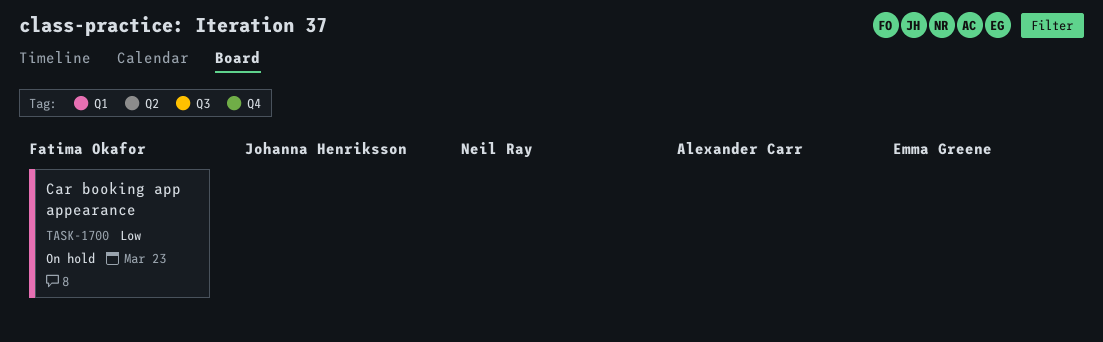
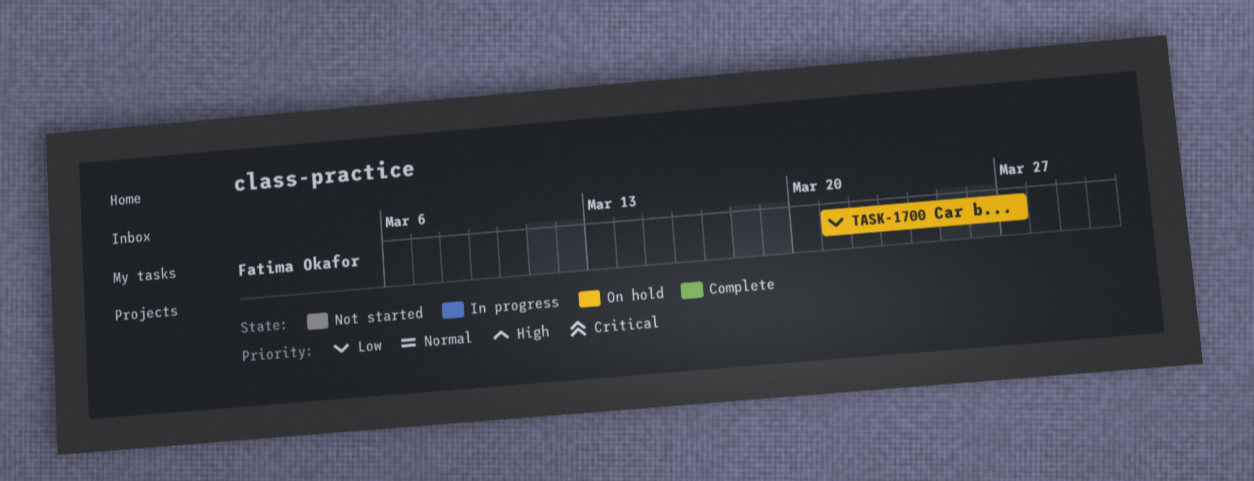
TASK-1700, due: Mar 23 -> Mar 27

